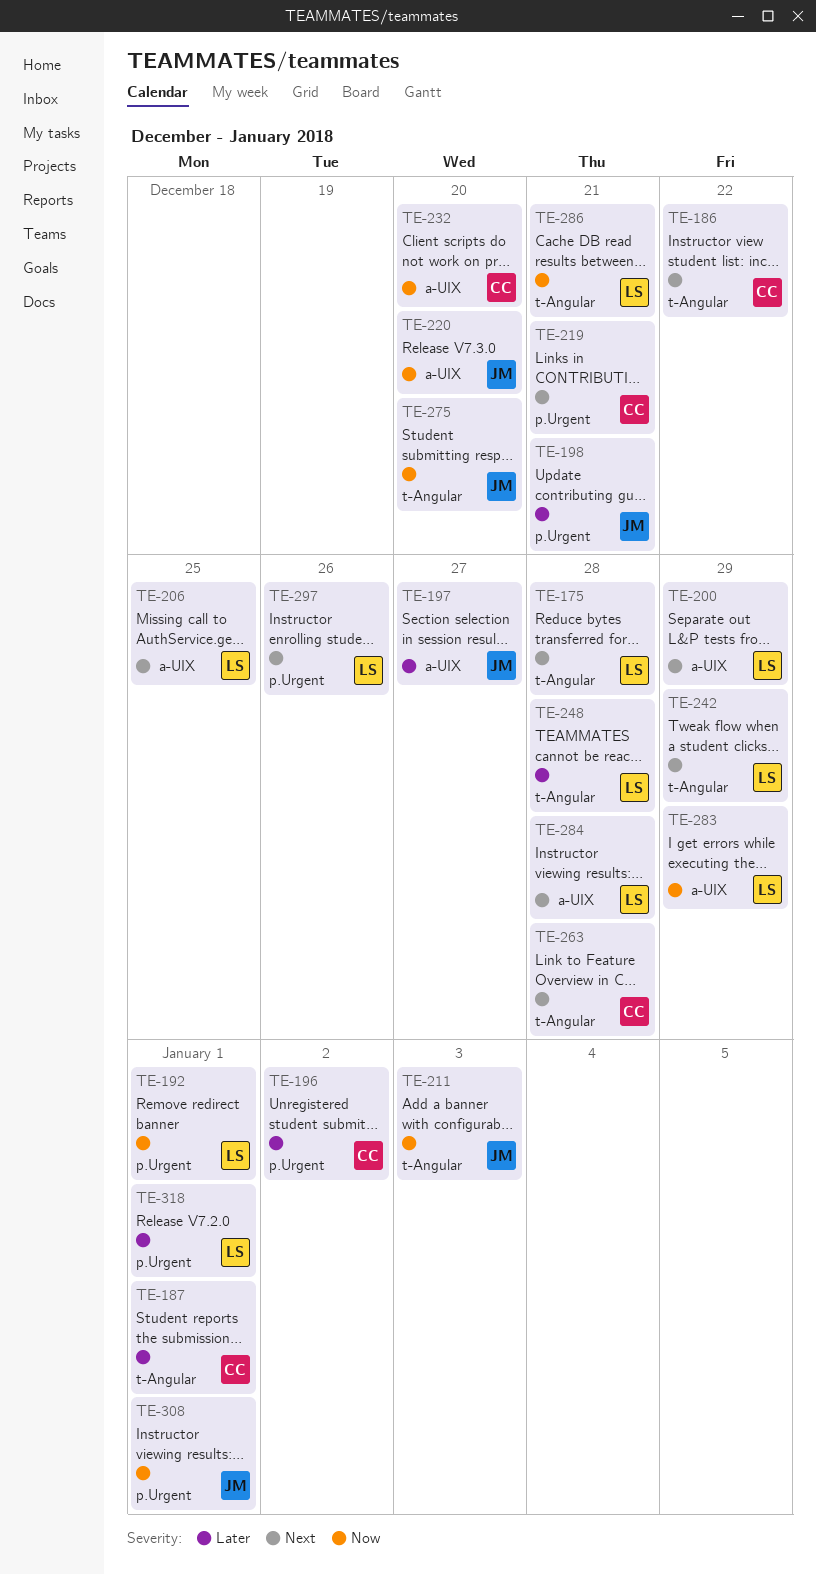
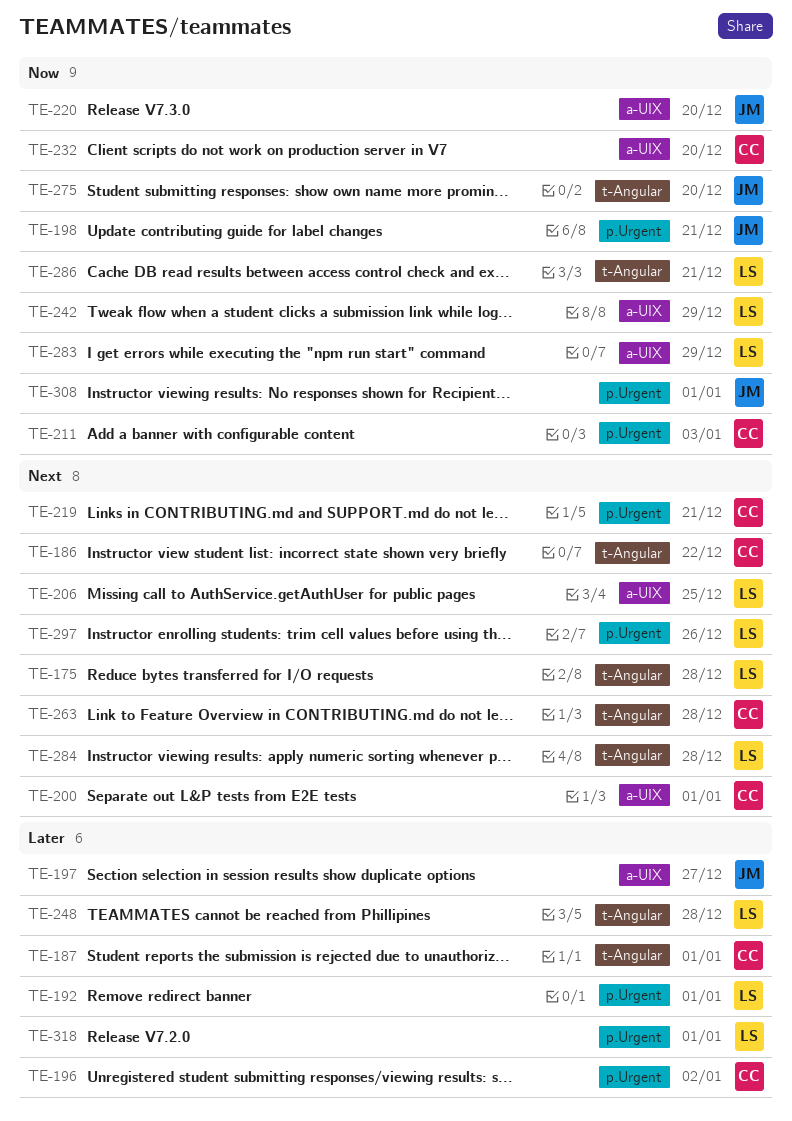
TE-192, priority: Now -> Later
TE-198, priority: Later -> Now
TE-200, owner: LS -> CC
TE-200, due: Dec 29 -> Jan 1
TE-211, owner: JM -> CC
TE-211, label: t-Angular -> p.Urgent
TE-242, priority: Next -> Now
TE-242, label: t-Angular -> a-UIX
TE-284, label: a-UIX -> t-Angular

